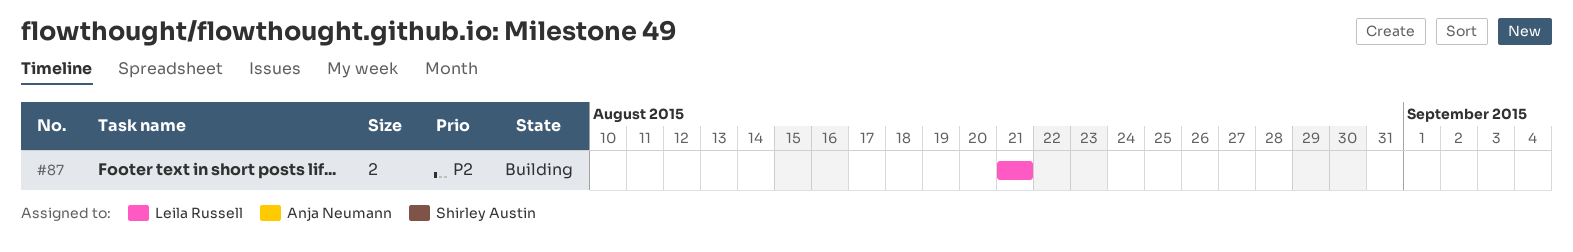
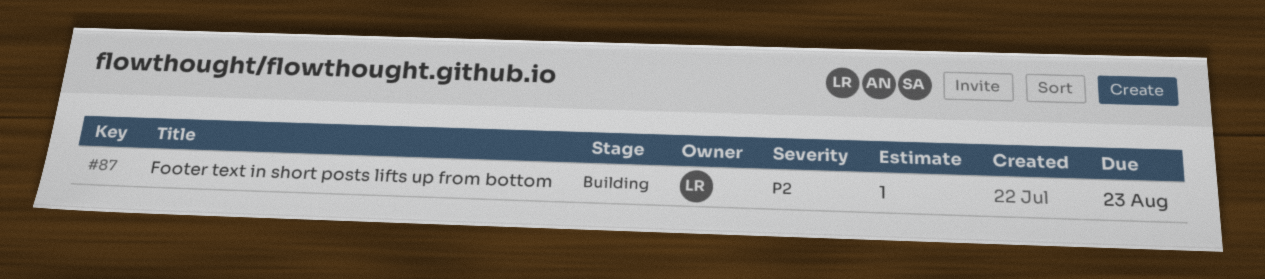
#87, estimate: 2 -> 1
#87, due: Aug 21 -> Aug 23

